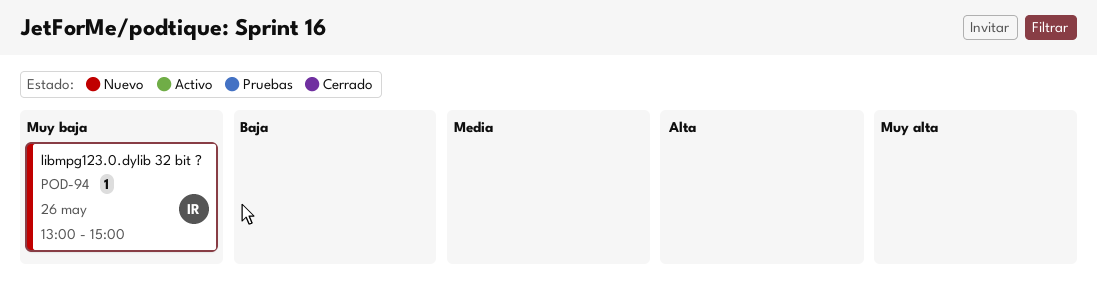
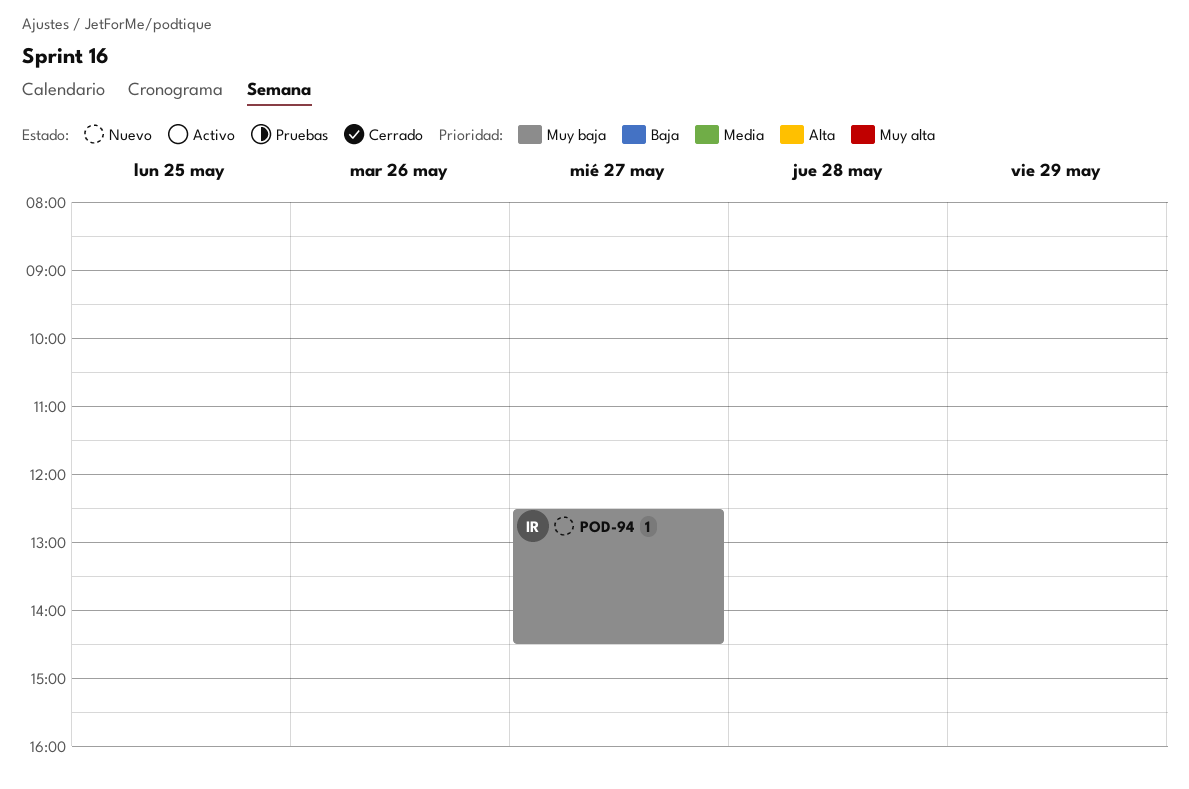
POD-94, day: May 26 -> May 27
POD-94, begins: 13:00 -> 12:30
POD-94, ends: 15:00 -> 14:30

